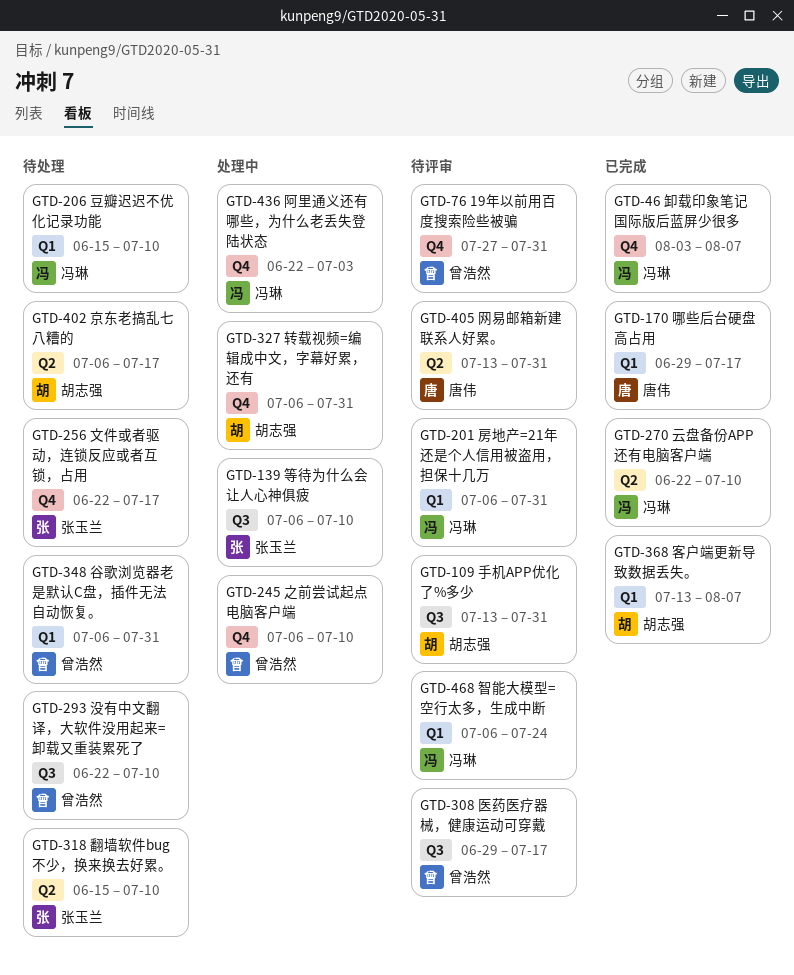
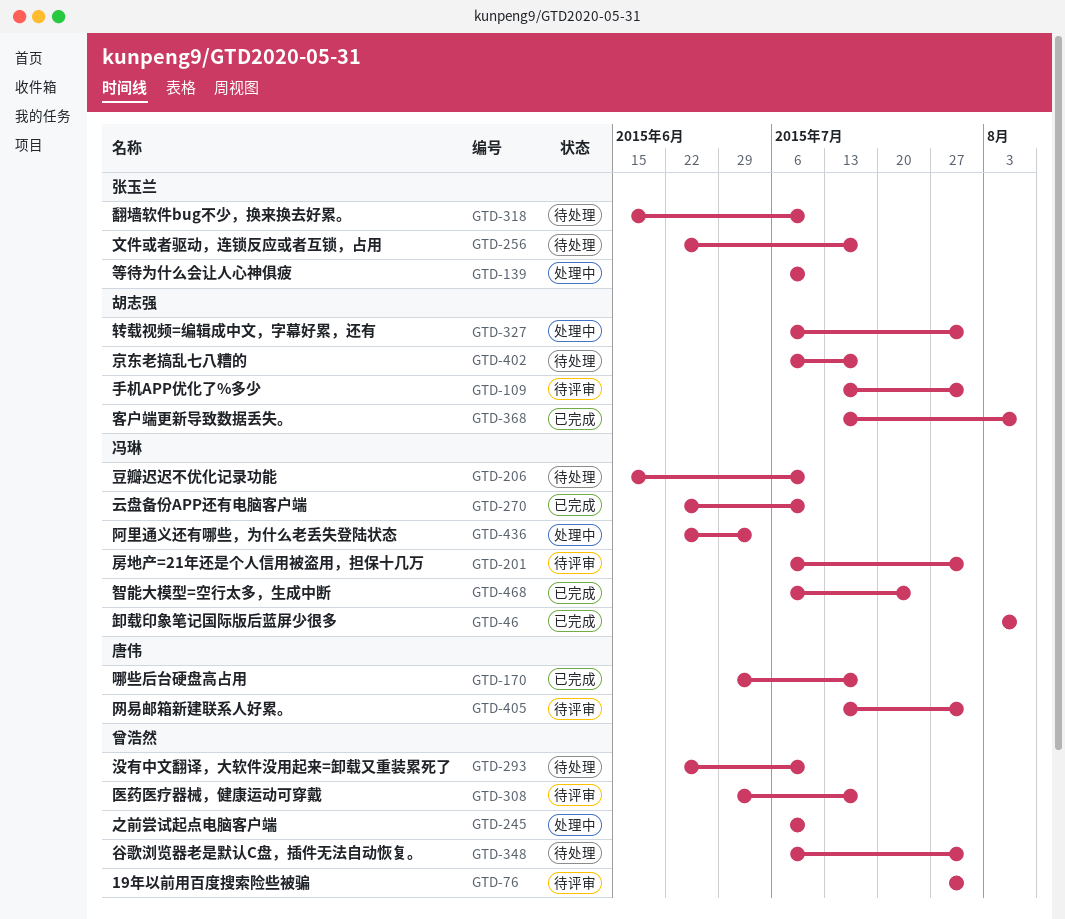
GTD-468, status: 待评审 -> 已完成

